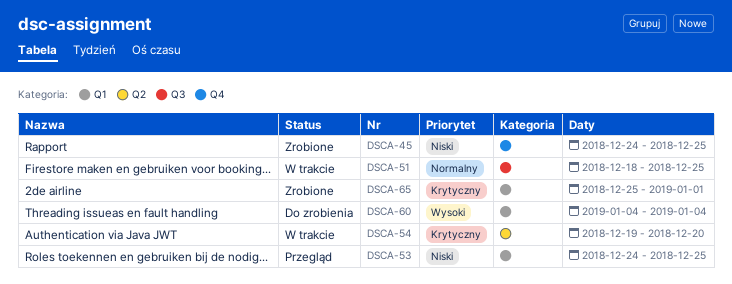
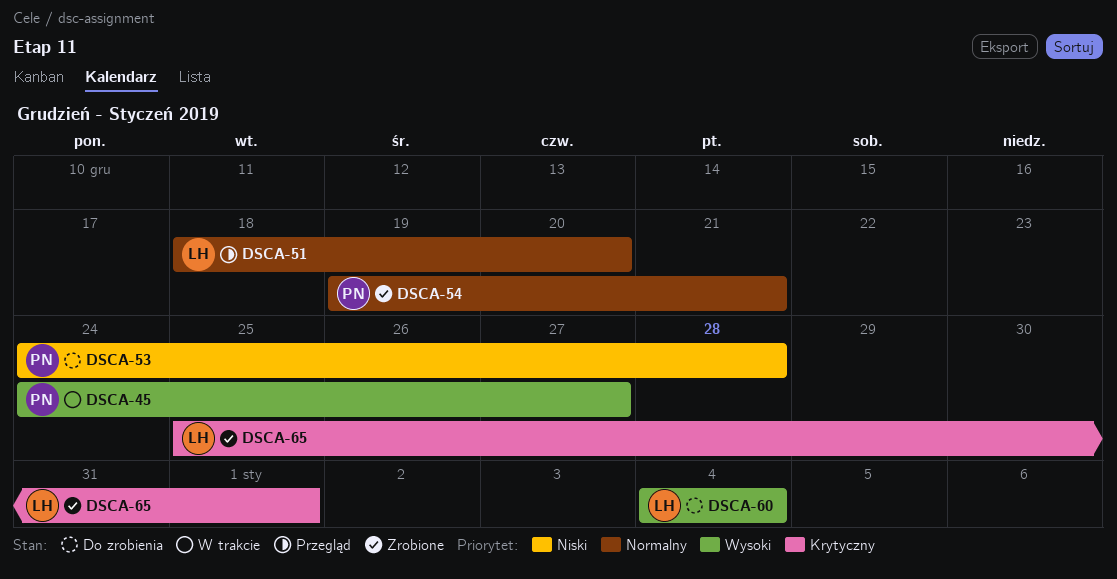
DSCA-45, status: Zrobione -> W trakcie
DSCA-45, priority: Niski -> Wysoki
DSCA-45, due: Dec 25 -> Dec 27
DSCA-51, status: W trakcie -> Przegląd
DSCA-51, due: Dec 25 -> Dec 20
DSCA-53, status: Przegląd -> Do zrobienia
DSCA-53, due: Dec 25 -> Dec 28
DSCA-54, status: W trakcie -> Zrobione
DSCA-54, priority: Krytyczny -> Normalny
DSCA-54, due: Dec 20 -> Dec 21

